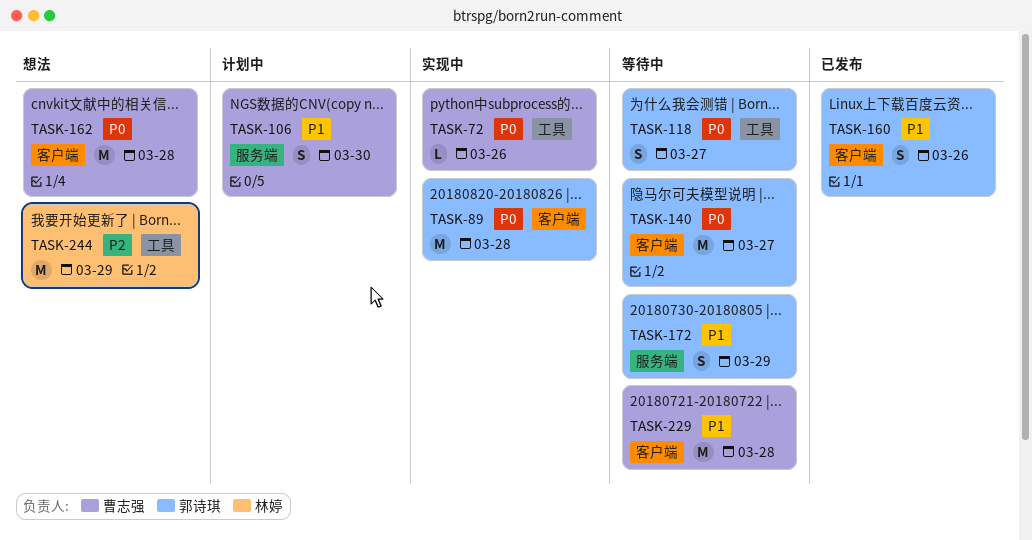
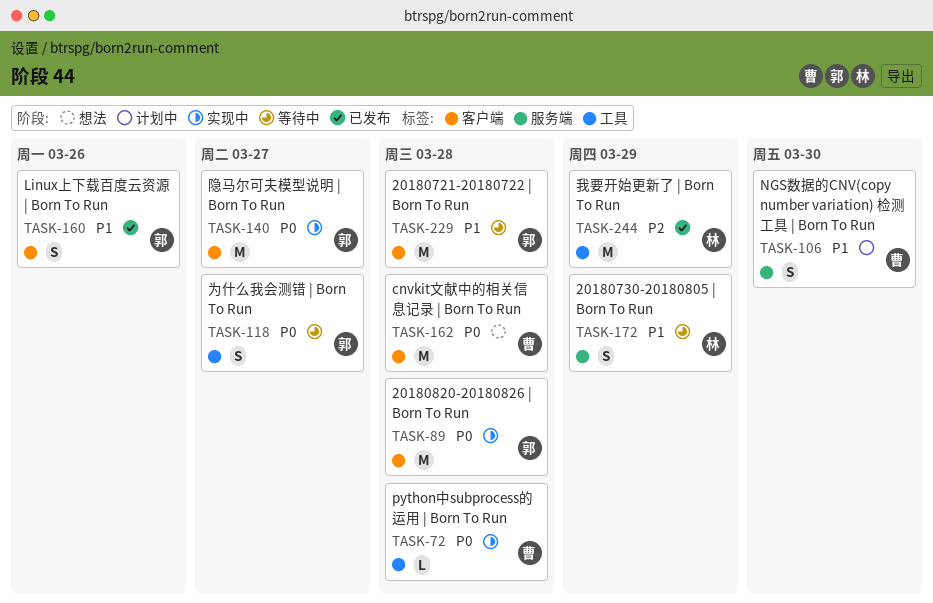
TASK-72, due: Mar 26 -> Mar 28
TASK-140, status: 等待中 -> 实现中
TASK-172, owner: 郭诗琪 -> 林婷
TASK-229, owner: 曹志强 -> 郭诗琪
TASK-244, status: 想法 -> 已发布

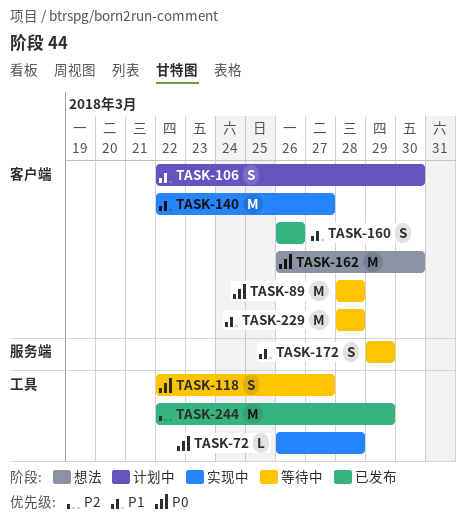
TASK-89, status: 实现中 -> 等待中
TASK-106, label: 服务端 -> 客户端
TASK-140, priority: P0 -> P1
TASK-162, due: Mar 28 -> Mar 30

